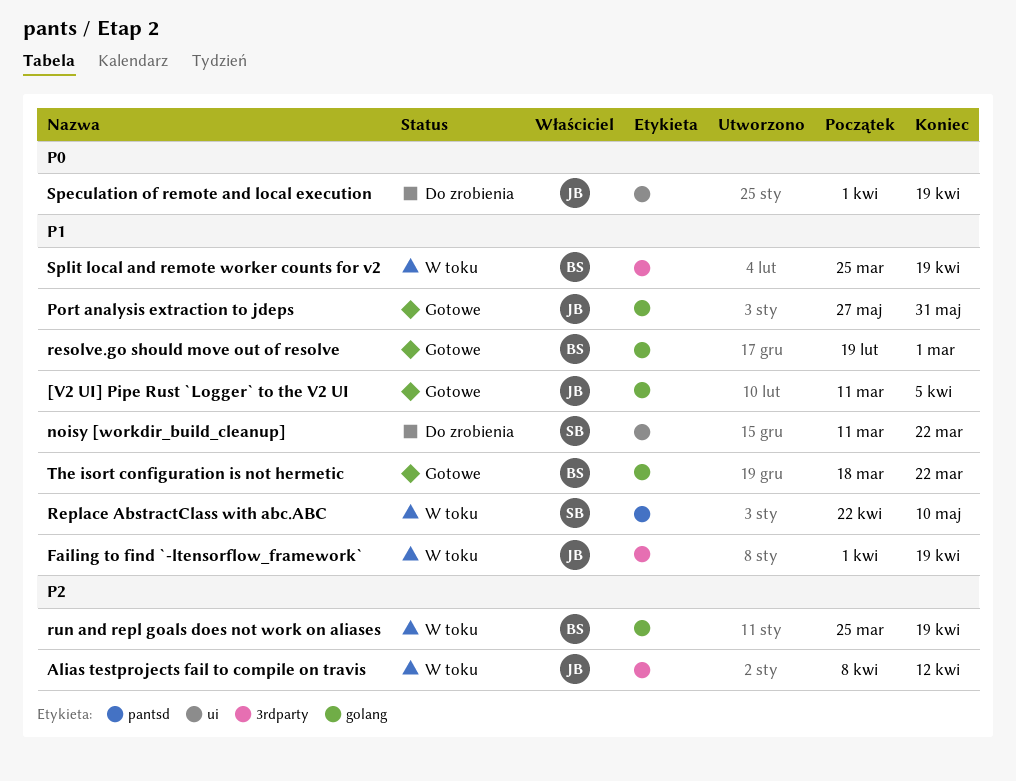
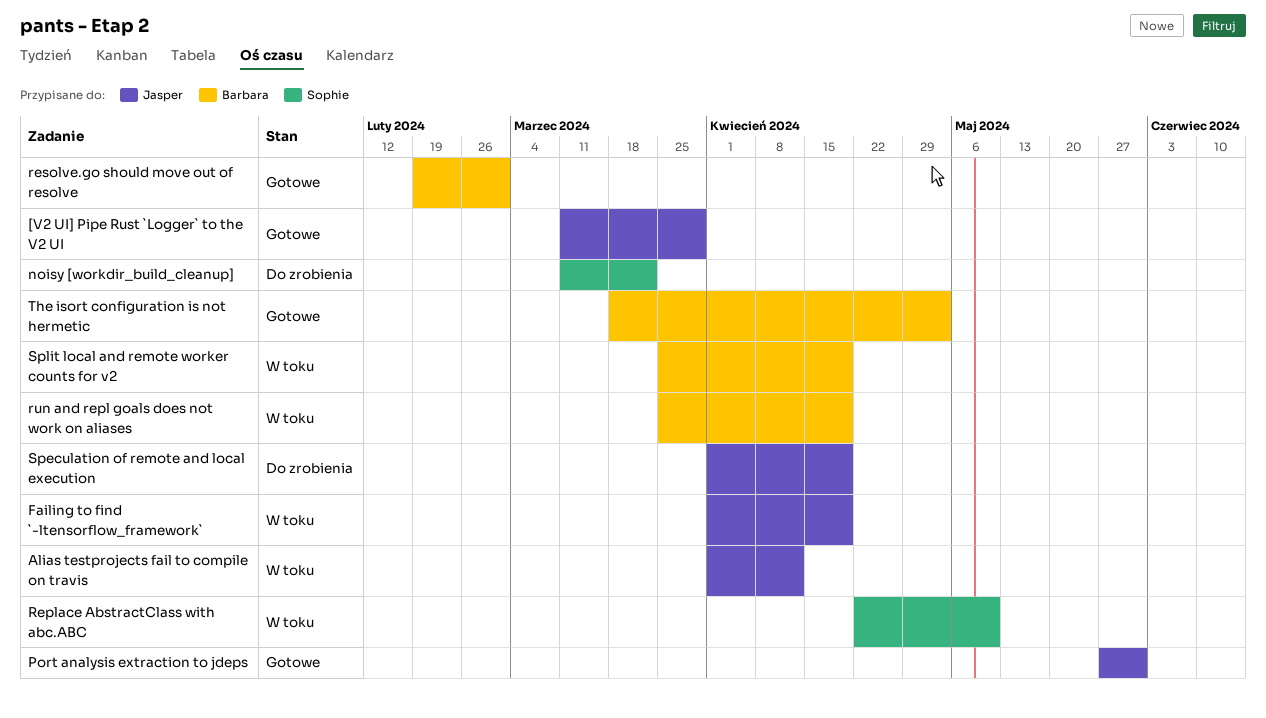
[V2 UI] Pipe Rust `Logger` to the V2 UI, due: Apr 5 -> Mar 29
Alias testprojects fail to compile on travis, start: Apr 8 -> Apr 1
The isort configuration is not hermetic, due: Mar 22 -> May 3

